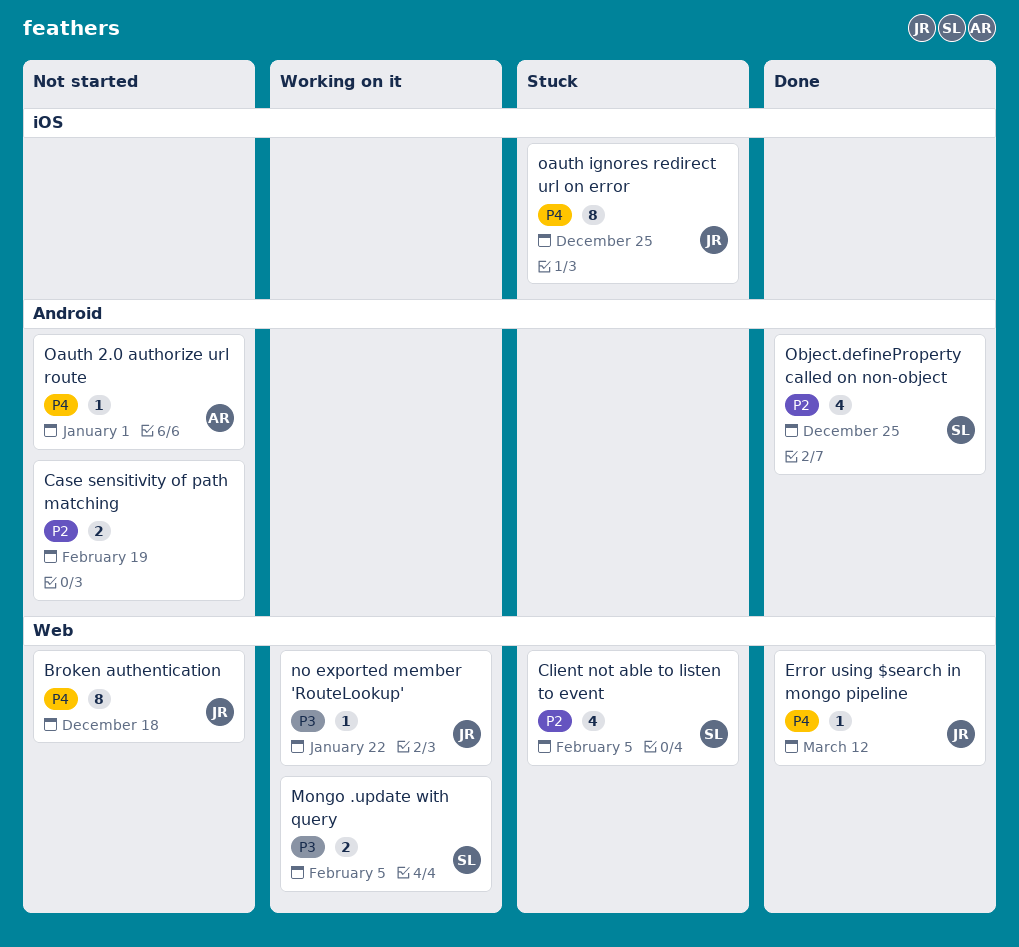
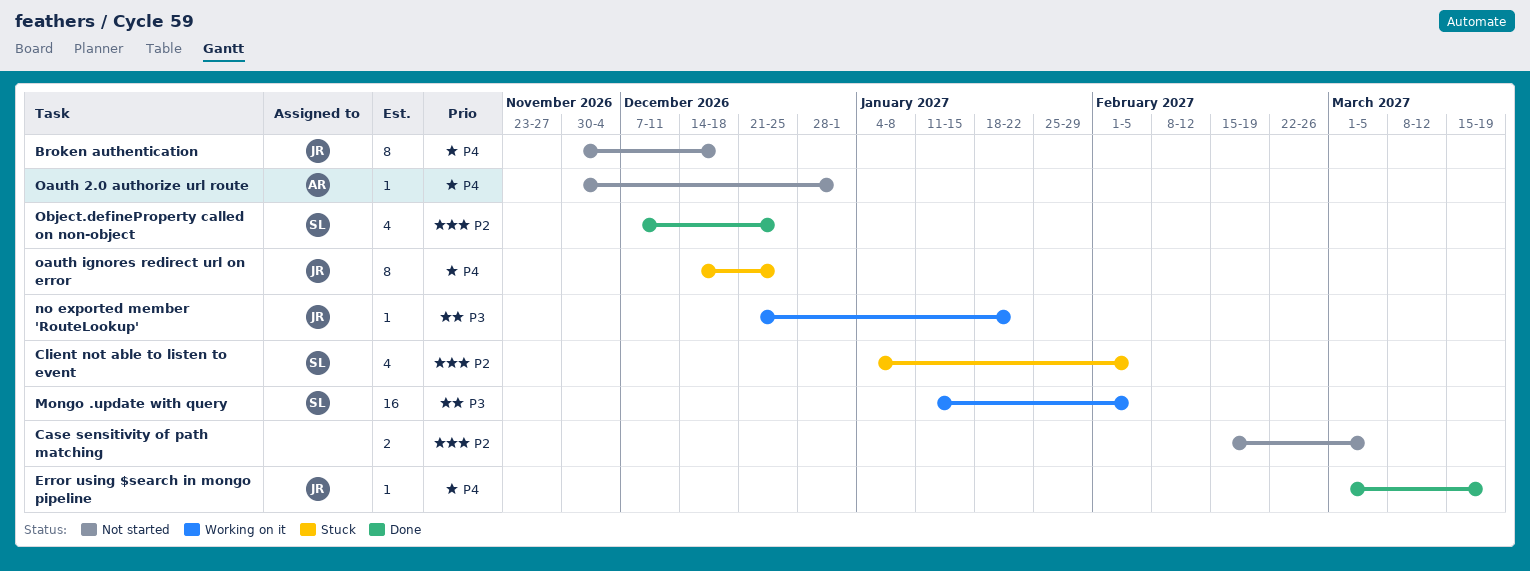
Case sensitivity of path matching, due: Feb 19 -> Mar 5
Error using $search in mongo pipeline, due: Mar 12 -> Mar 19
Mongo .update with query, estimate: 2 -> 16

